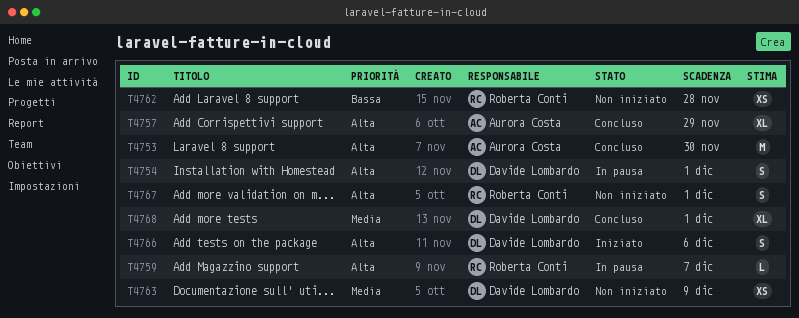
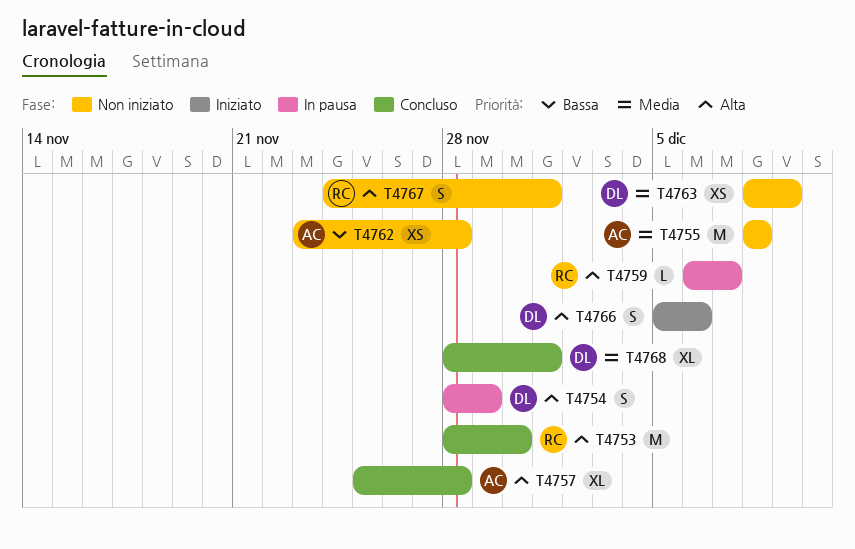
T4753, owner: Aurora Costa -> Roberta Conti
T4754, due: Dec 1 -> Nov 29
T4755: none -> present
T4757, due: Nov 29 -> Nov 28
T4762, owner: Roberta Conti -> Aurora Costa

